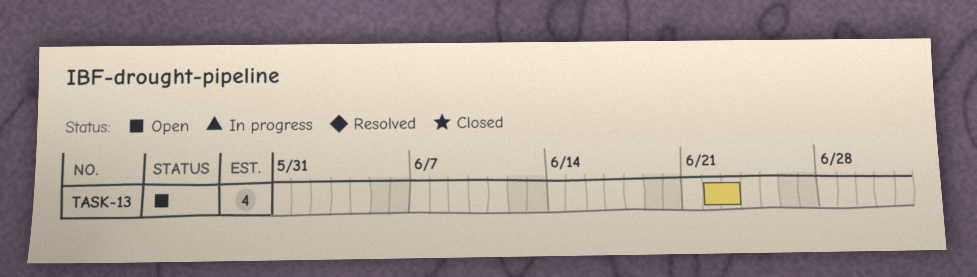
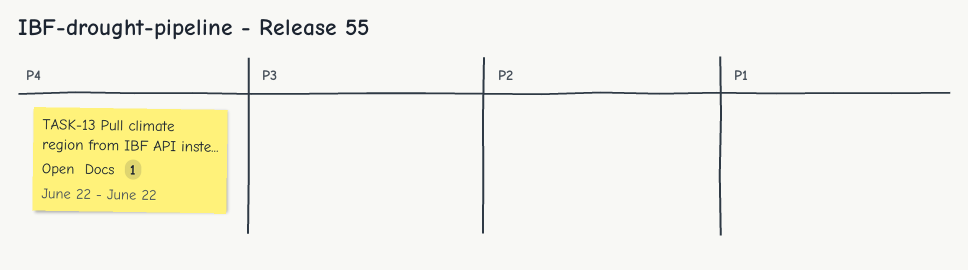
TASK-13, estimate: 4 -> 1
TASK-13, due: Jun 23 -> Jun 22

